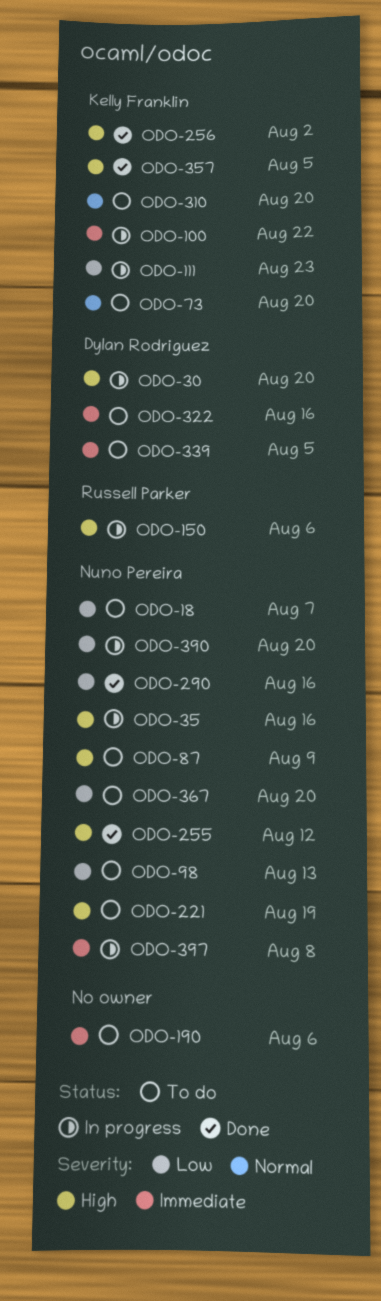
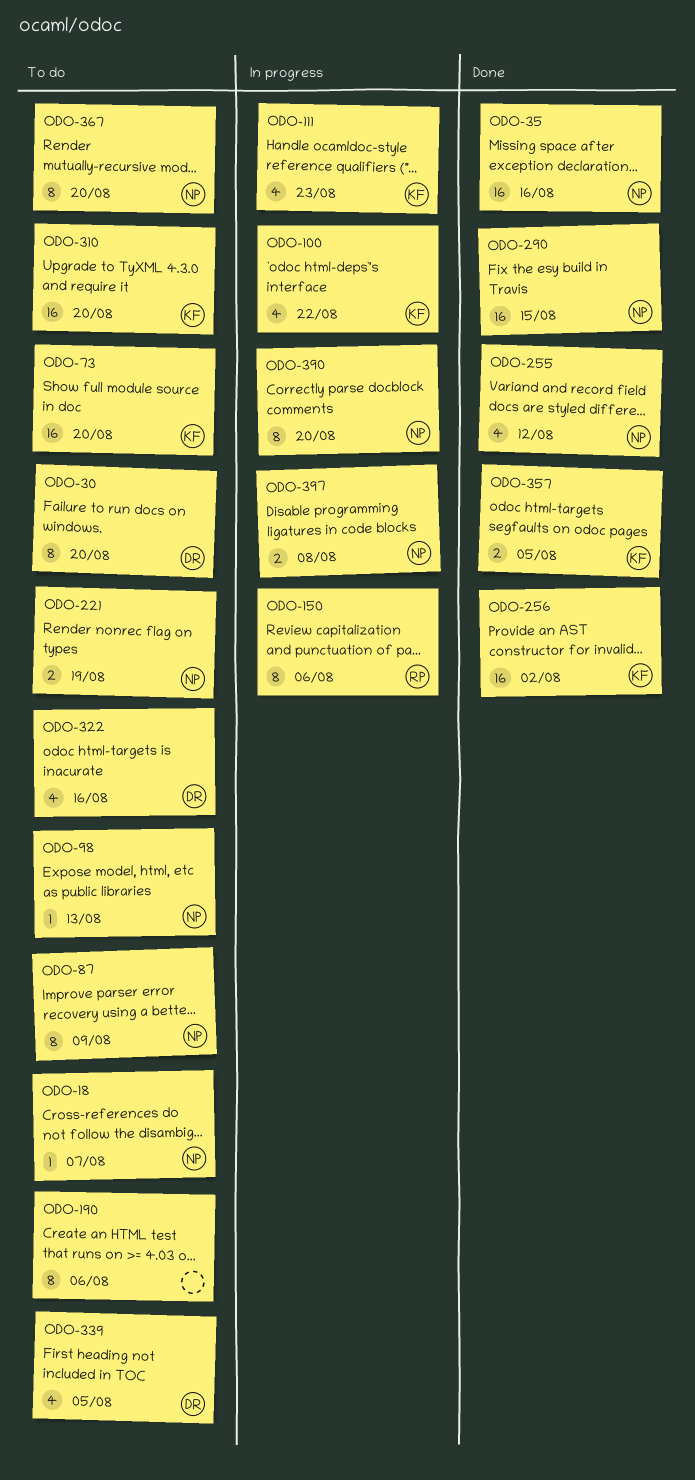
ODO-30, status: In progress -> To do
ODO-35, status: In progress -> Done
ODO-290, due: Aug 16 -> Aug 15

